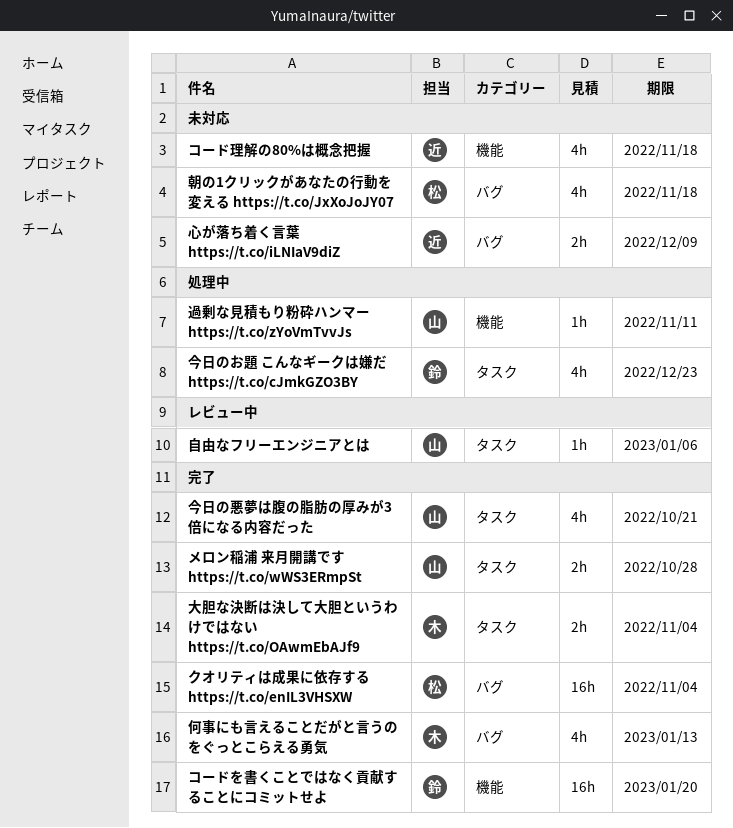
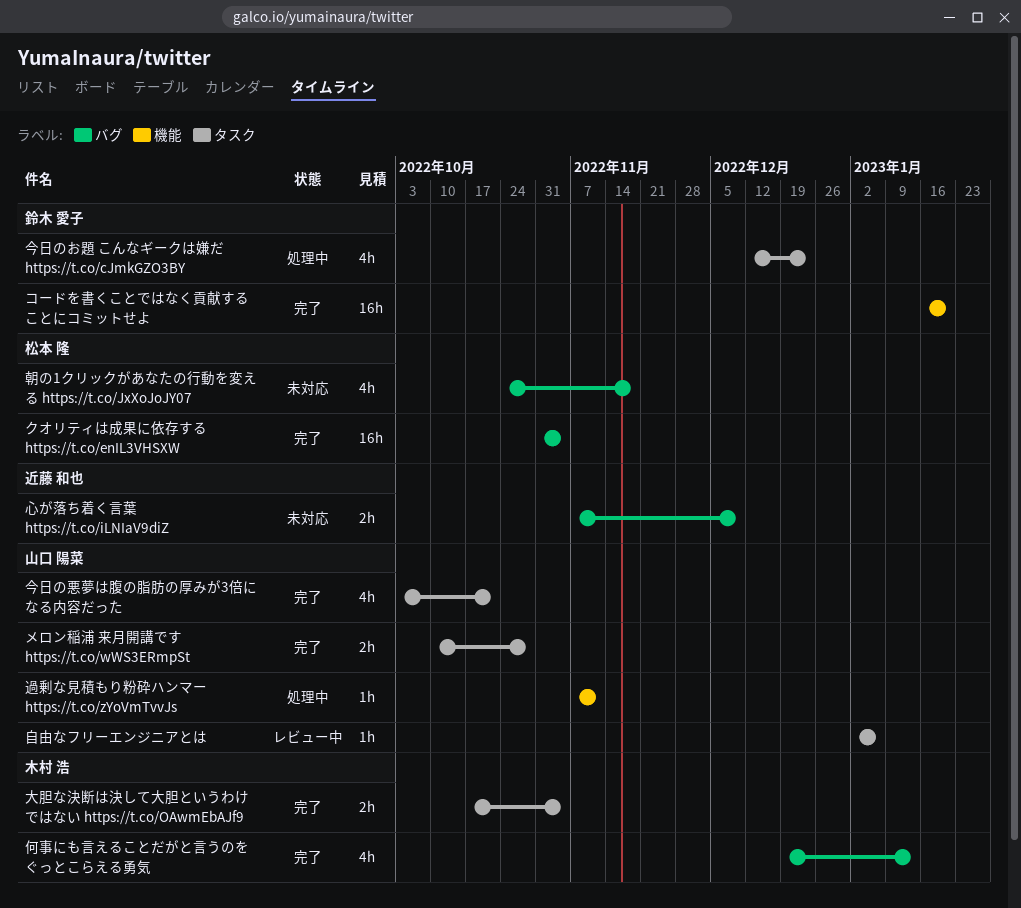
コード理解の80%は概念把握: present -> none

